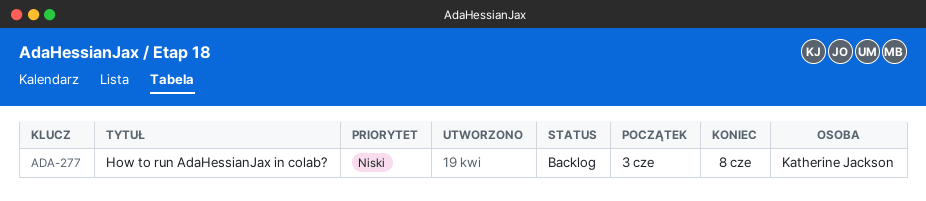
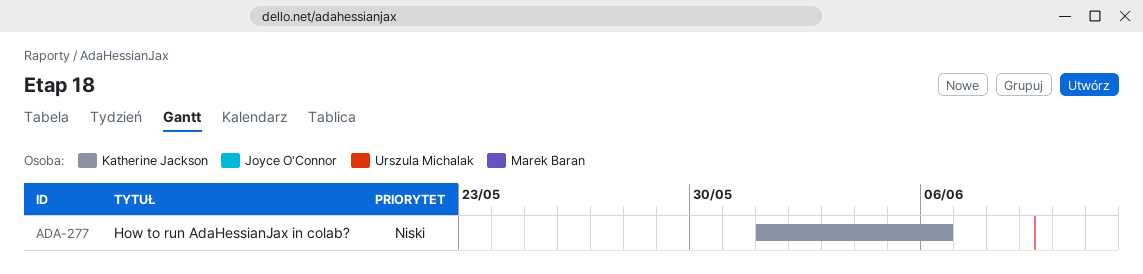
ADA-277, start: Jun 3 -> Jun 1
ADA-277, due: Jun 8 -> Jun 6

